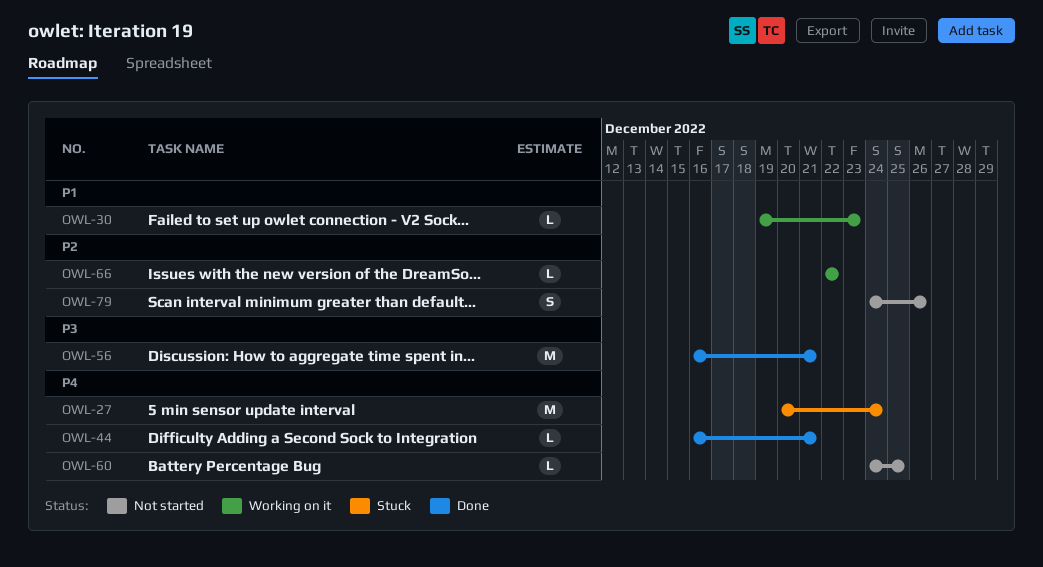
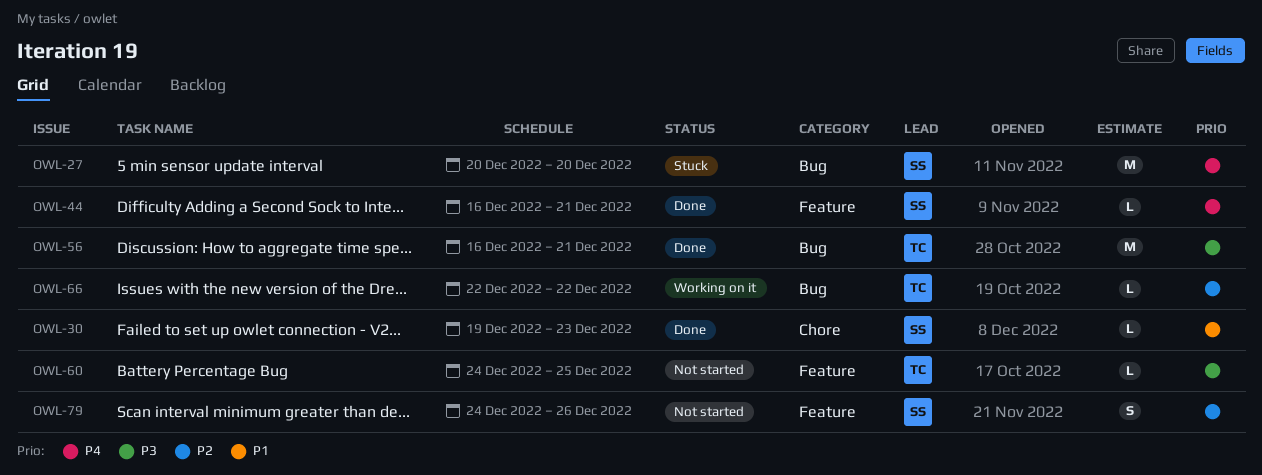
OWL-27, due: Dec 24 -> Dec 20
OWL-30, status: Working on it -> Done
OWL-60, priority: P4 -> P3

